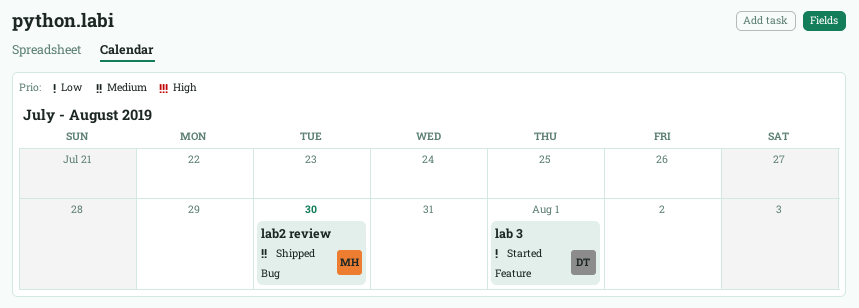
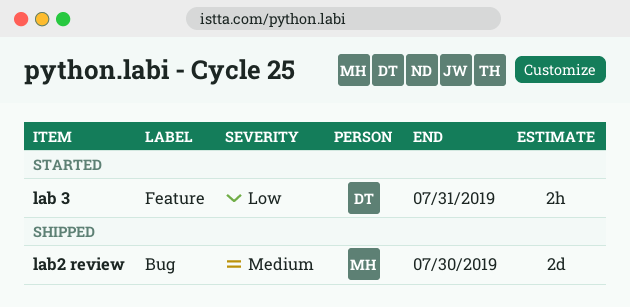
lab 3, due: Aug 1 -> Jul 31

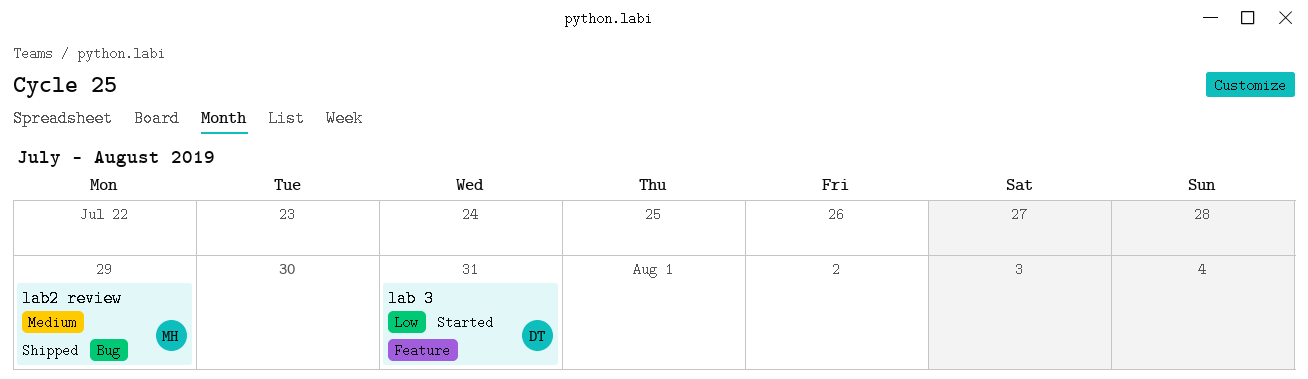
lab2 review, due: Jul 30 -> Jul 29

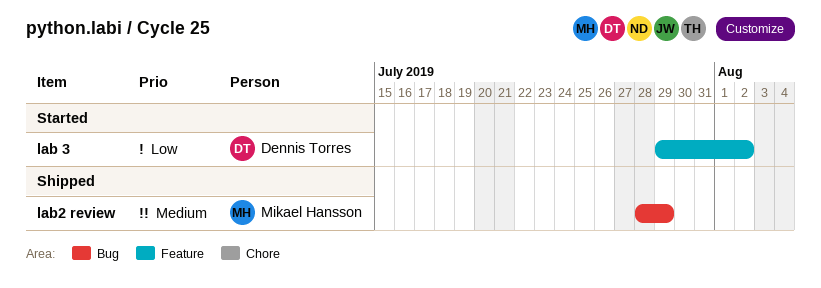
lab 3, due: Jul 31 -> Aug 2

